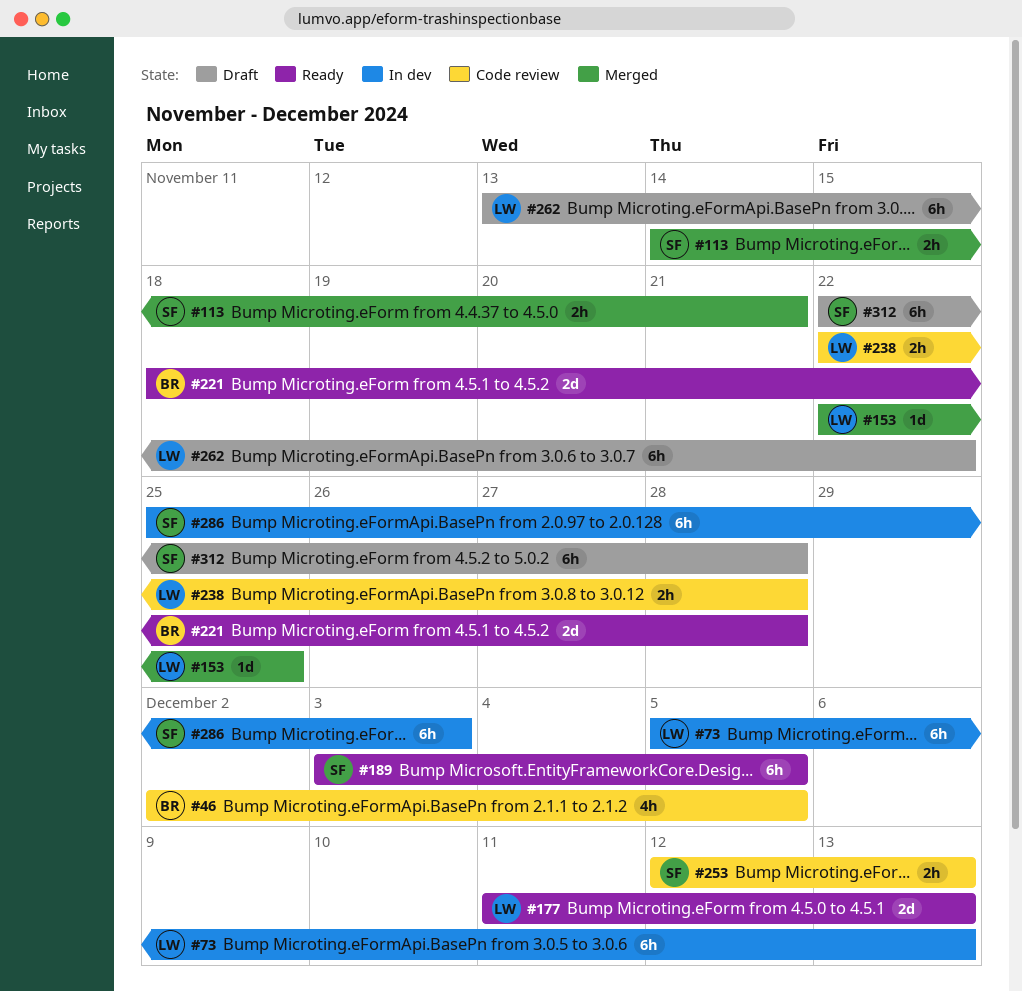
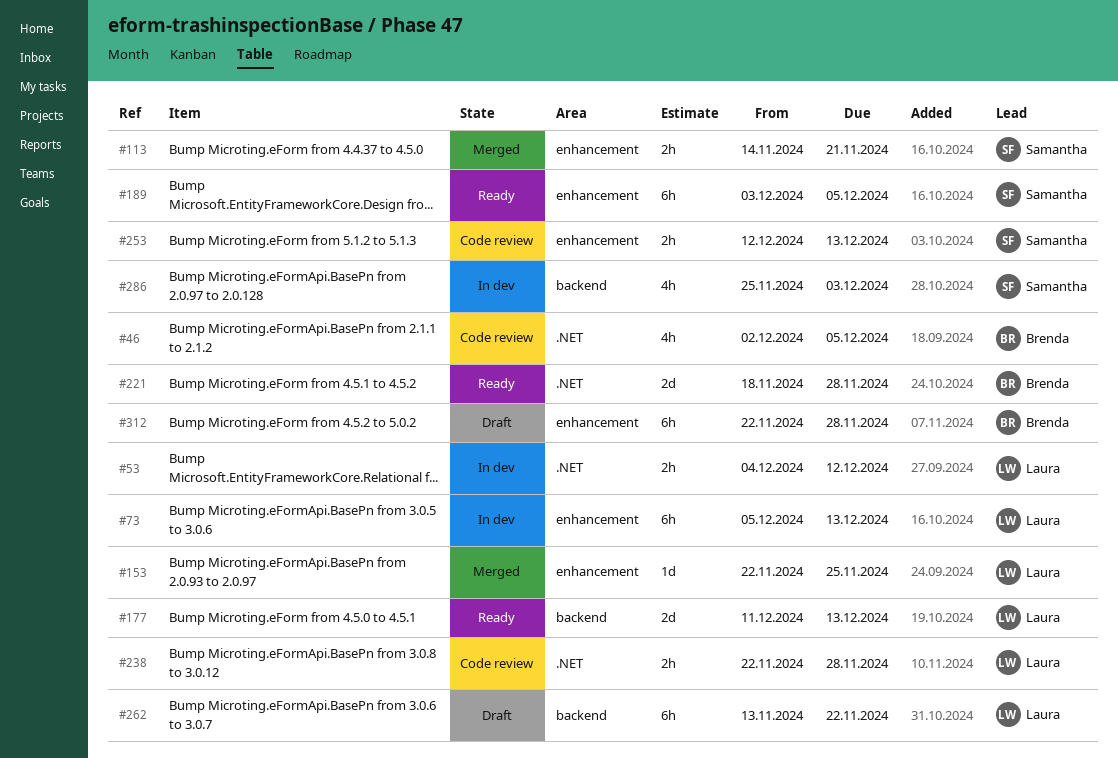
#53: none -> present
#286, estimate: 6h -> 4h
#312, owner: Samantha -> Brenda

